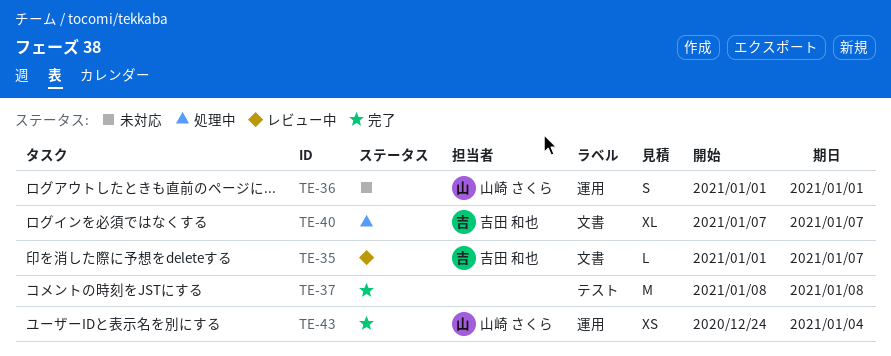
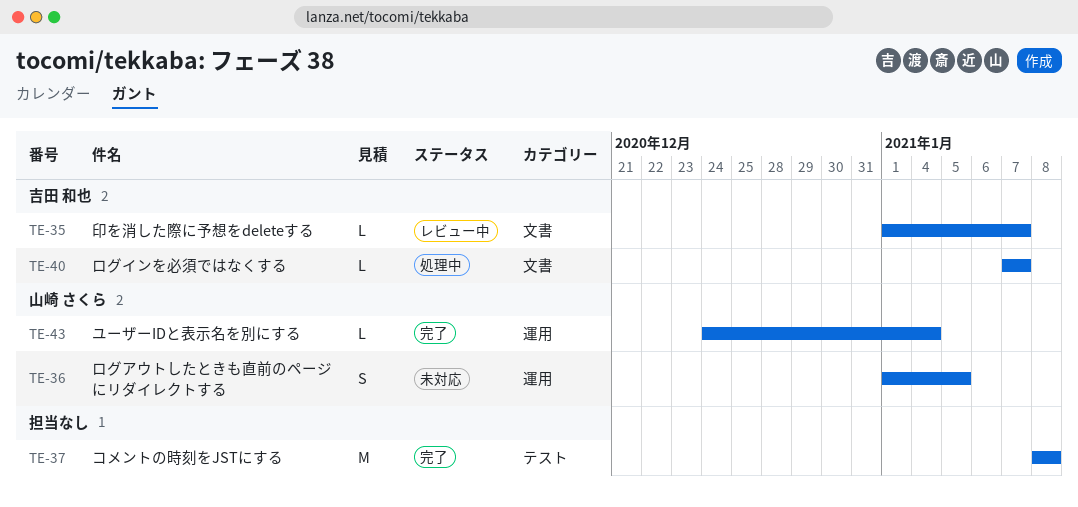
TE-36, due: Jan 1 -> Jan 5
TE-40, estimate: XL -> L
TE-43, estimate: XS -> L

